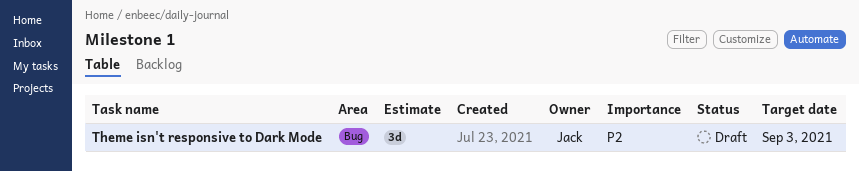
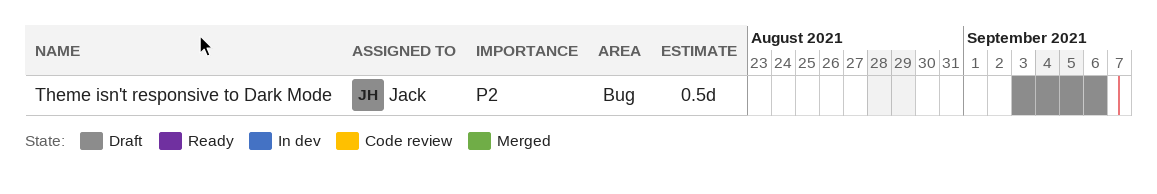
Theme isn't responsive to Dark Mode, estimate: 3d -> 0.5d
Theme isn't responsive to Dark Mode, due: Sep 3 -> Sep 6

